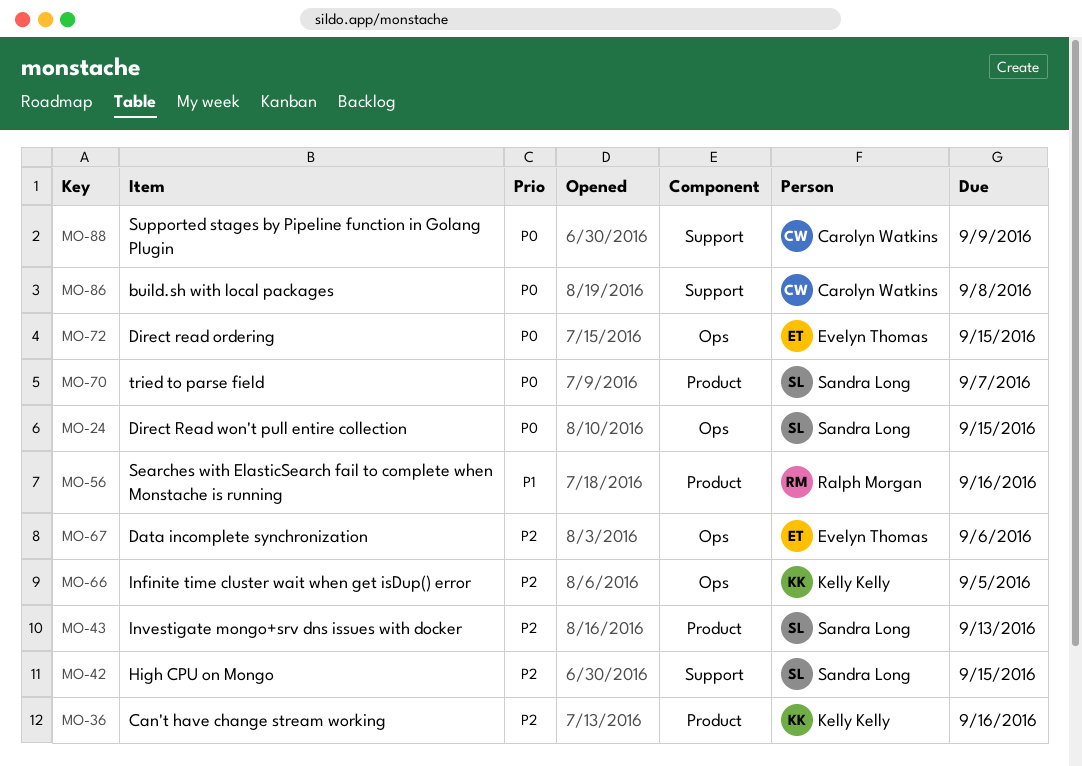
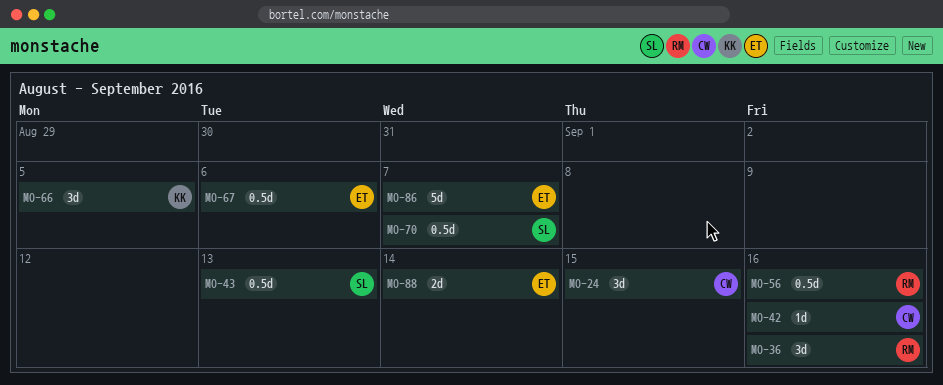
MO-24, owner: Sandra Long -> Carolyn Watkins
MO-36, owner: Kelly Kelly -> Ralph Morgan
MO-42, owner: Sandra Long -> Carolyn Watkins
MO-42, due: Sep 15 -> Sep 16
MO-72: present -> none
MO-86, owner: Carolyn Watkins -> Evelyn Thomas
MO-86, due: Sep 8 -> Sep 7
MO-88, owner: Carolyn Watkins -> Evelyn Thomas
MO-88, due: Sep 9 -> Sep 14

